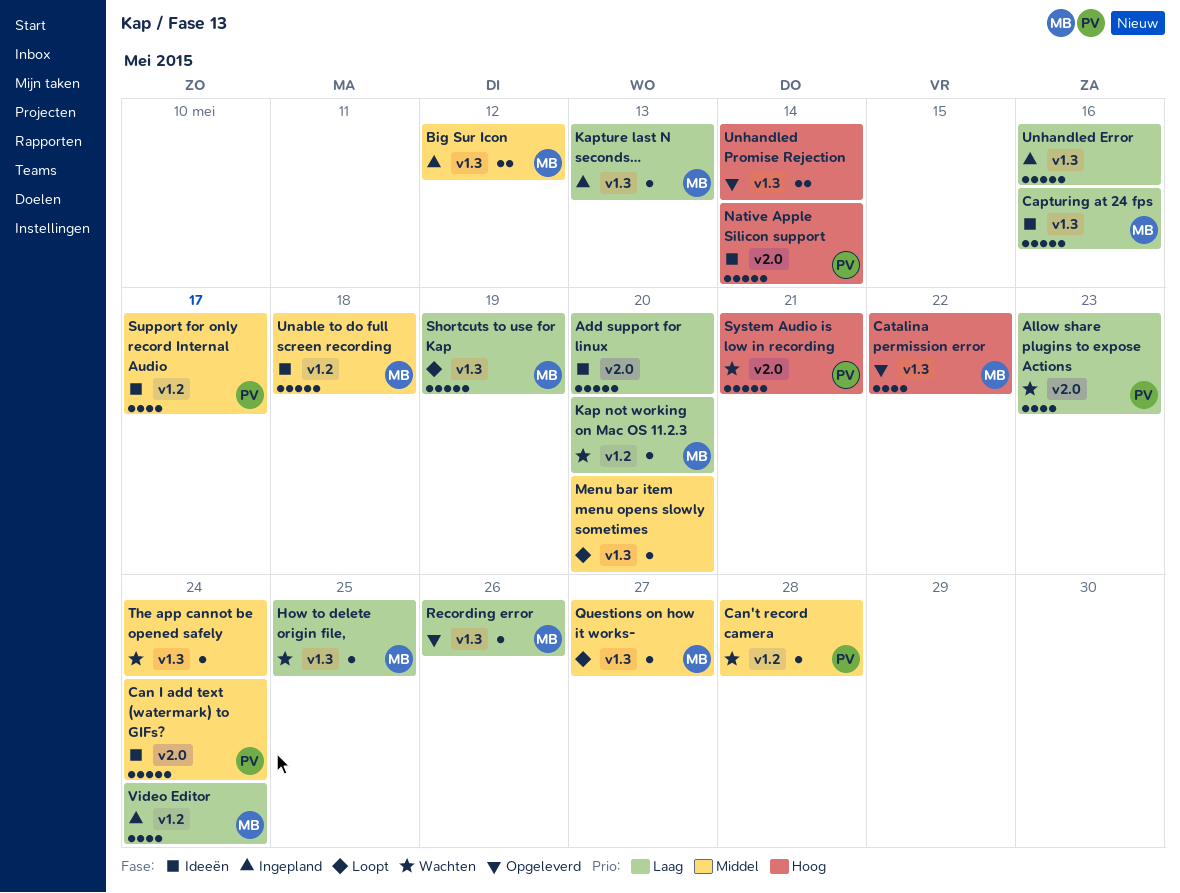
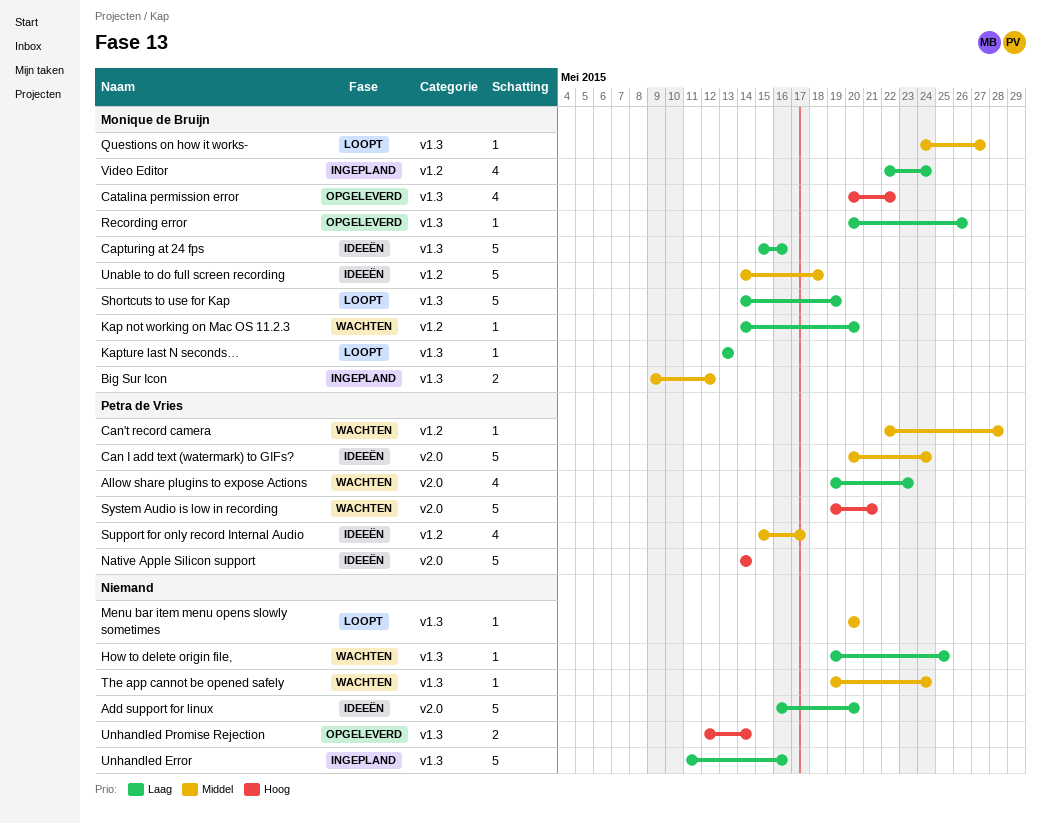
How to delete origin file,, owner: Monique de Bruijn -> none
Kapture last N seconds…, status: Ingepland -> Loopt

